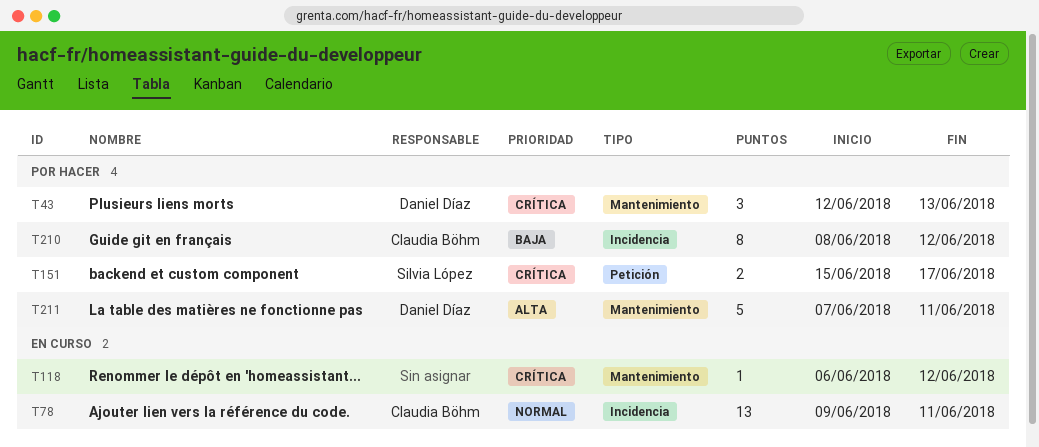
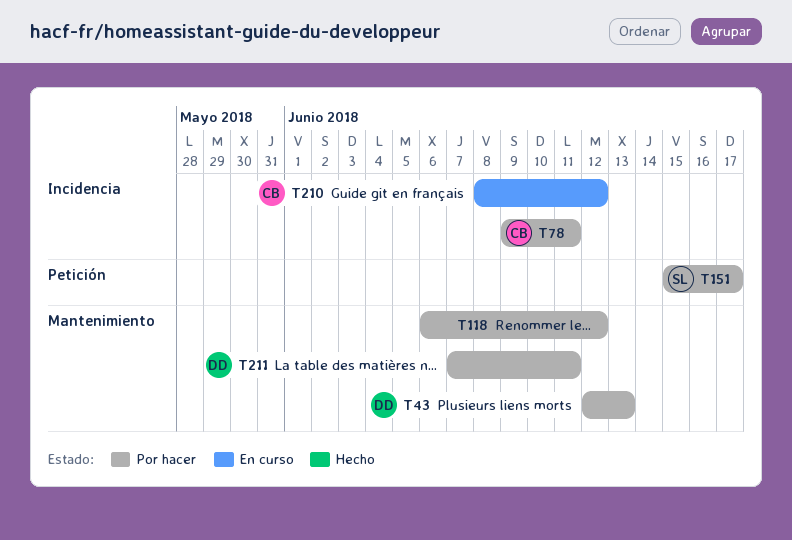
T78, status: En curso -> Por hacer
T118, status: En curso -> Por hacer
T210, status: Por hacer -> En curso

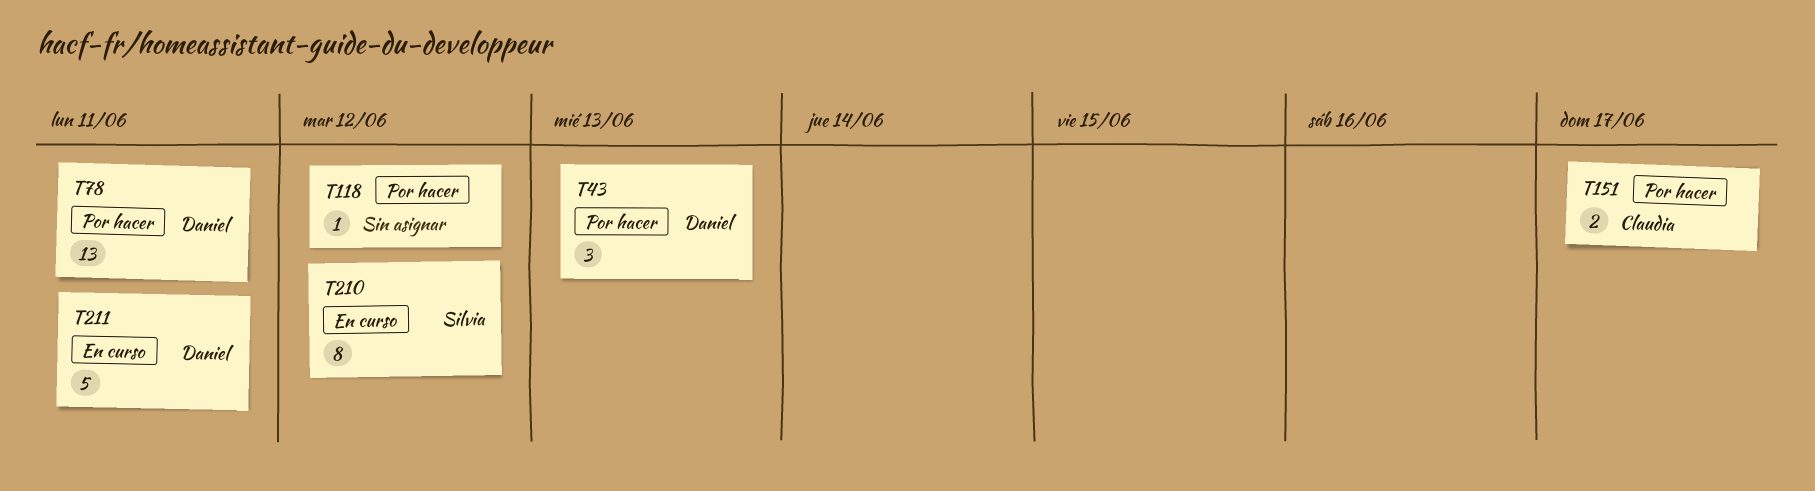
T78, owner: Claudia -> Daniel
T151, owner: Silvia -> Claudia
T210, owner: Claudia -> Silvia
T211, status: Por hacer -> En curso

